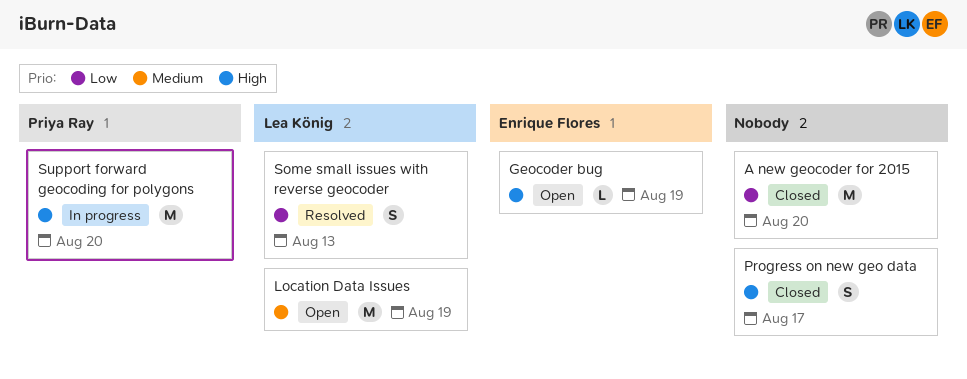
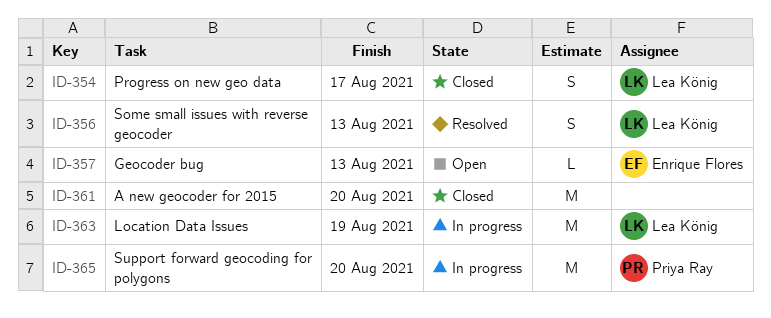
Geocoder bug, due: Aug 19 -> Aug 13
Location Data Issues, status: Open -> In progress
Progress on new geo data, owner: none -> Lea König

